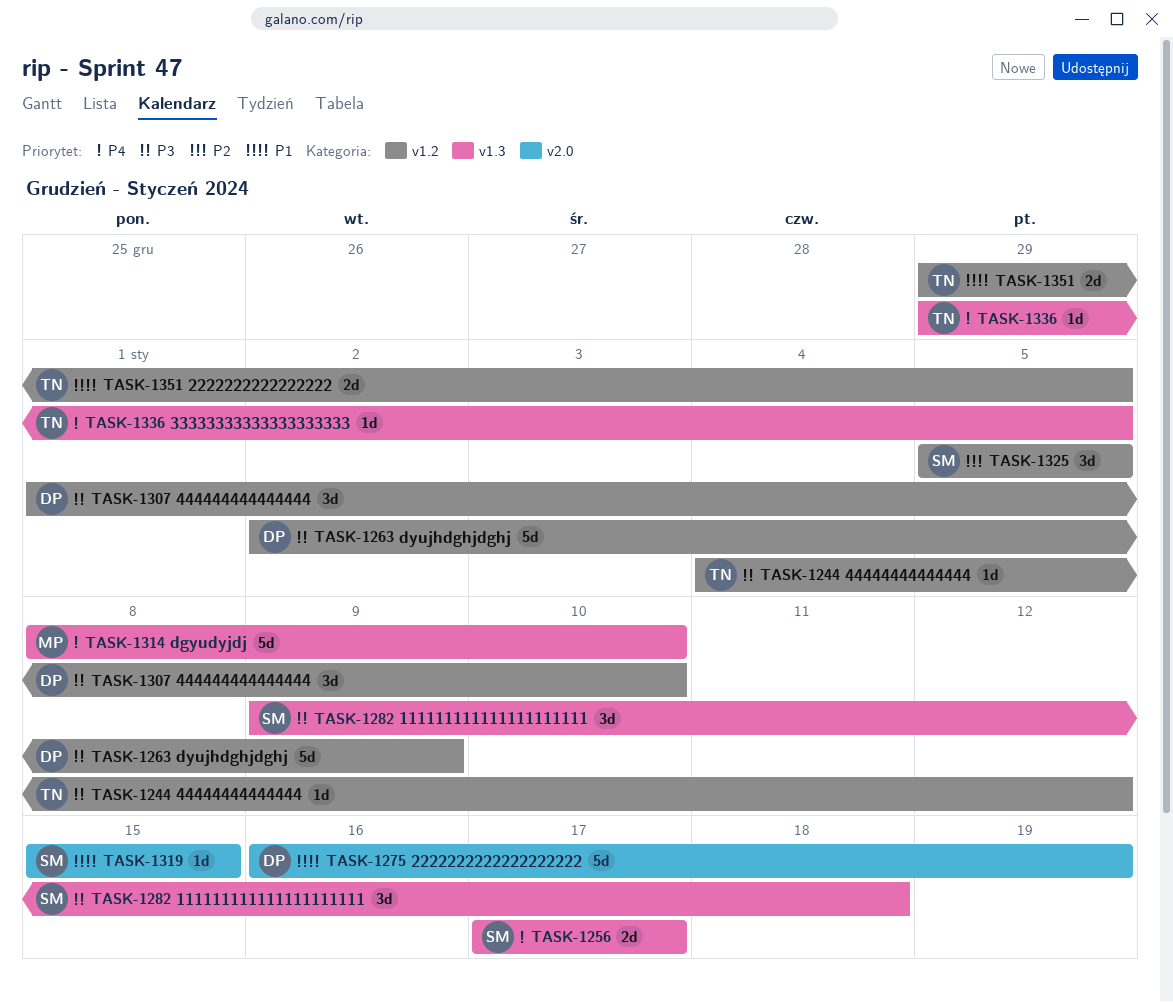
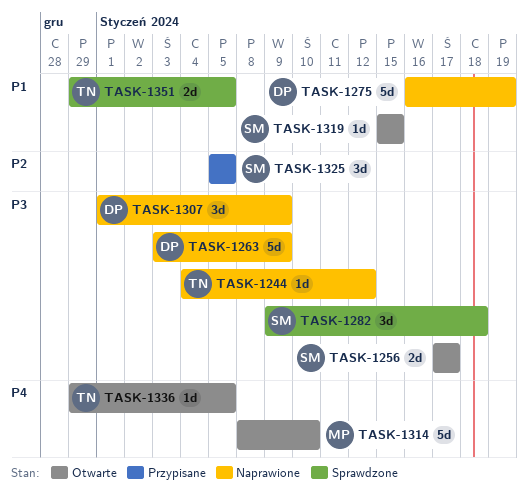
TASK-1256, priority: P4 -> P3
TASK-1263, start: Jan 2 -> Jan 3
TASK-1307, due: Jan 10 -> Jan 9

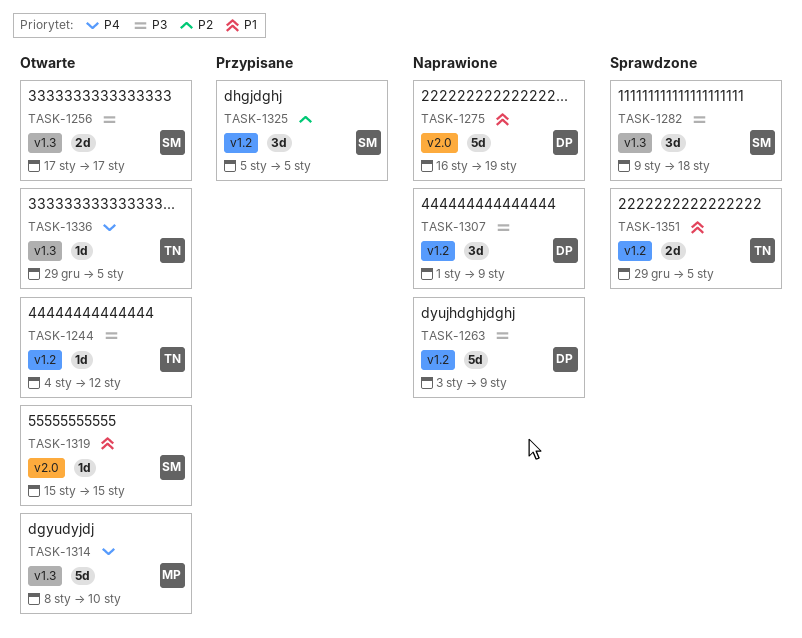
TASK-1244, status: Naprawione -> Otwarte

